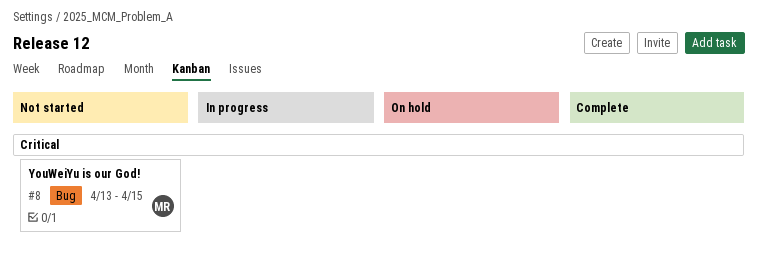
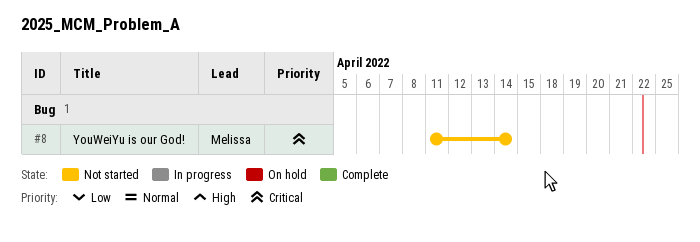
#8, start: Apr 13 -> Apr 11
#8, due: Apr 15 -> Apr 14

